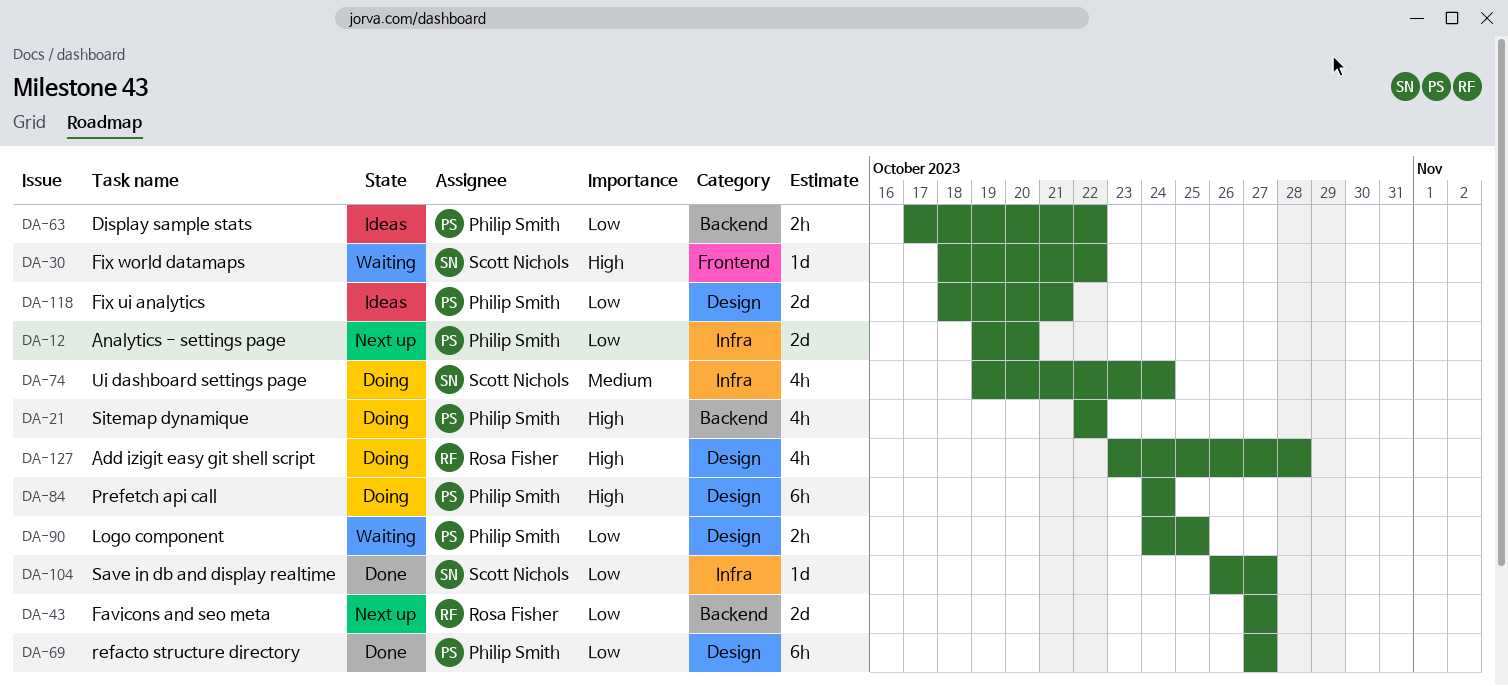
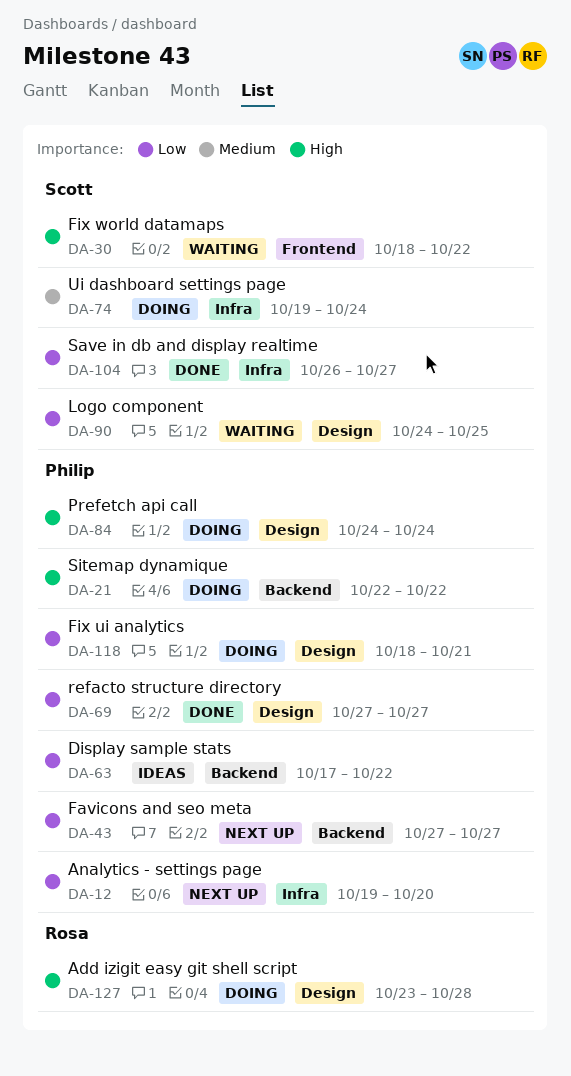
DA-43, owner: Rosa Fisher -> Philip Smith
DA-90, owner: Philip Smith -> Scott Nichols
DA-118, status: Ideas -> Doing

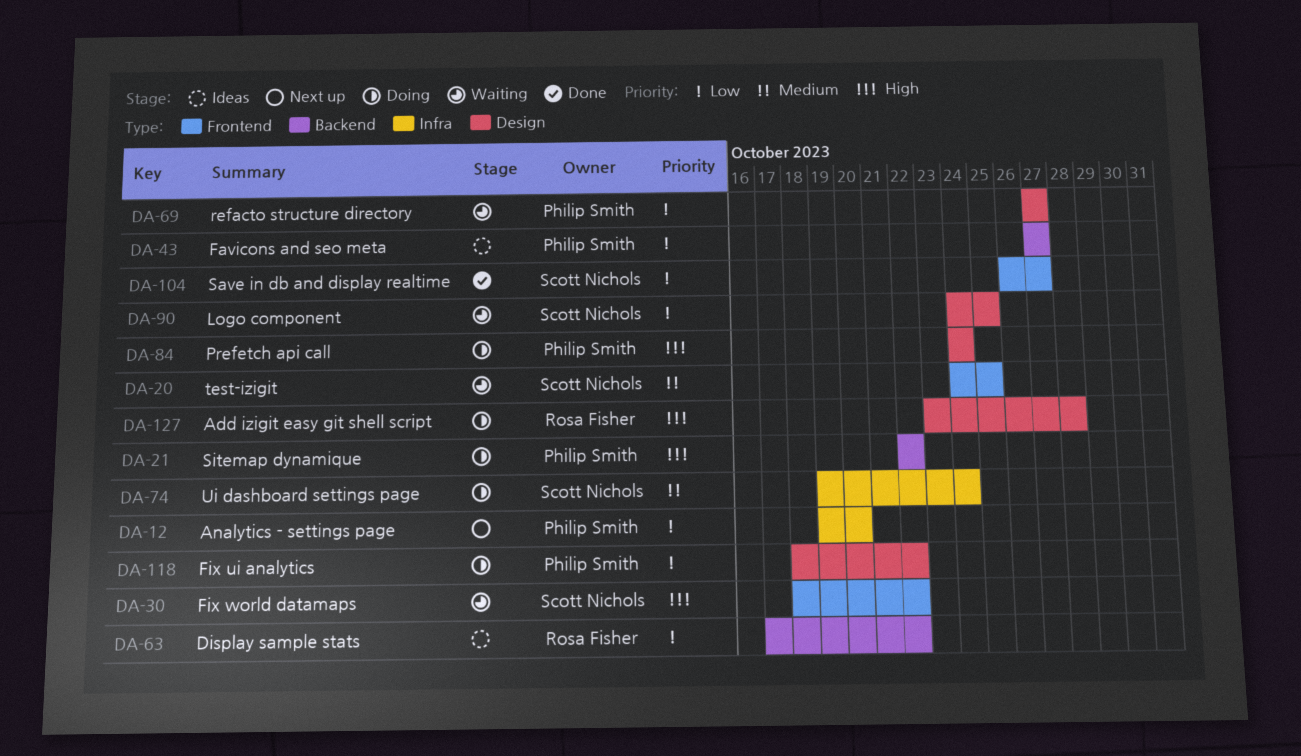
DA-20: none -> present
DA-43, status: Next up -> Ideas
DA-63, owner: Philip Smith -> Rosa Fisher
DA-69, status: Done -> Waiting
DA-104, label: Infra -> Frontend
DA-118, due: Oct 21 -> Oct 22

